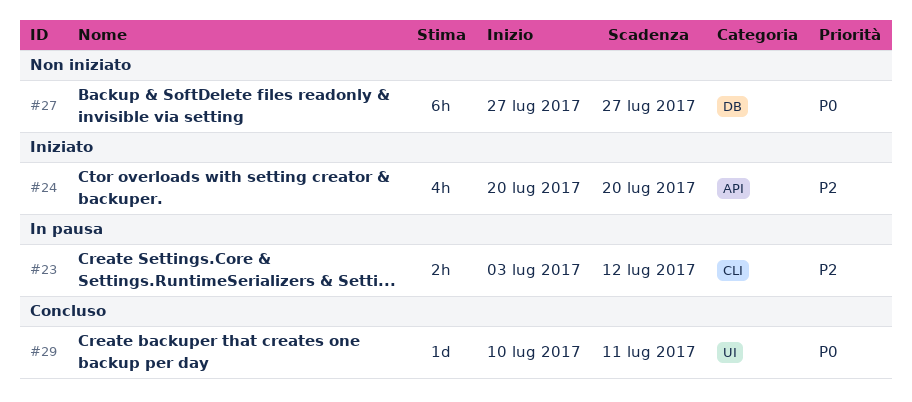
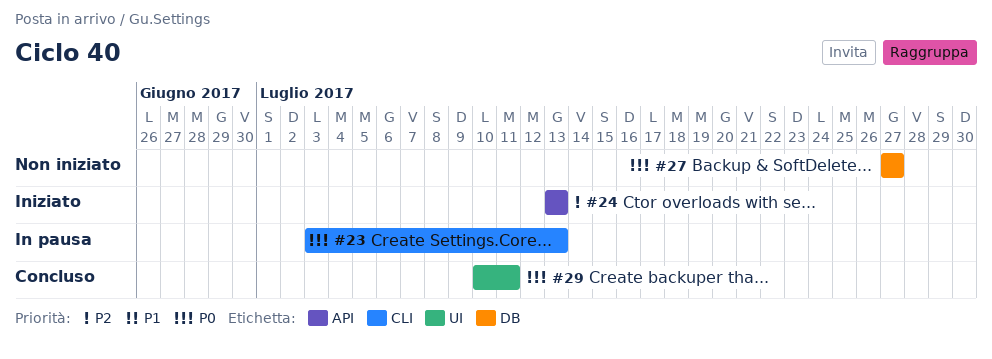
#23, priority: P2 -> P0
#23, due: Jul 12 -> Jul 13
#24, start: Jul 20 -> Jul 13
#24, due: Jul 20 -> Jul 13

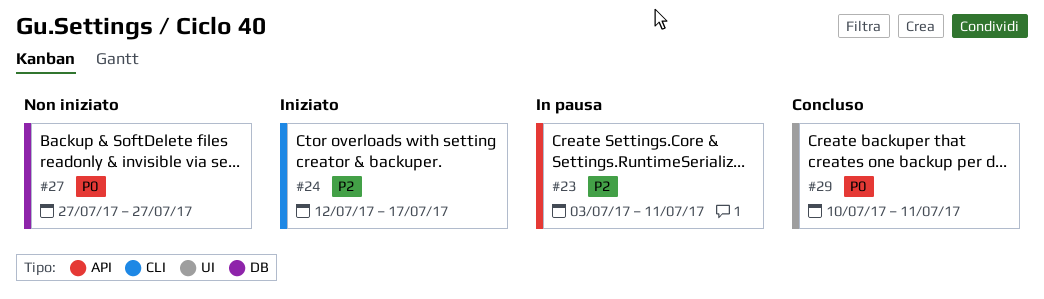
#23, priority: P0 -> P2
#23, label: CLI -> API
#23, due: Jul 13 -> Jul 11
#24, label: API -> CLI
#24, start: Jul 13 -> Jul 12
#24, due: Jul 13 -> Jul 17

